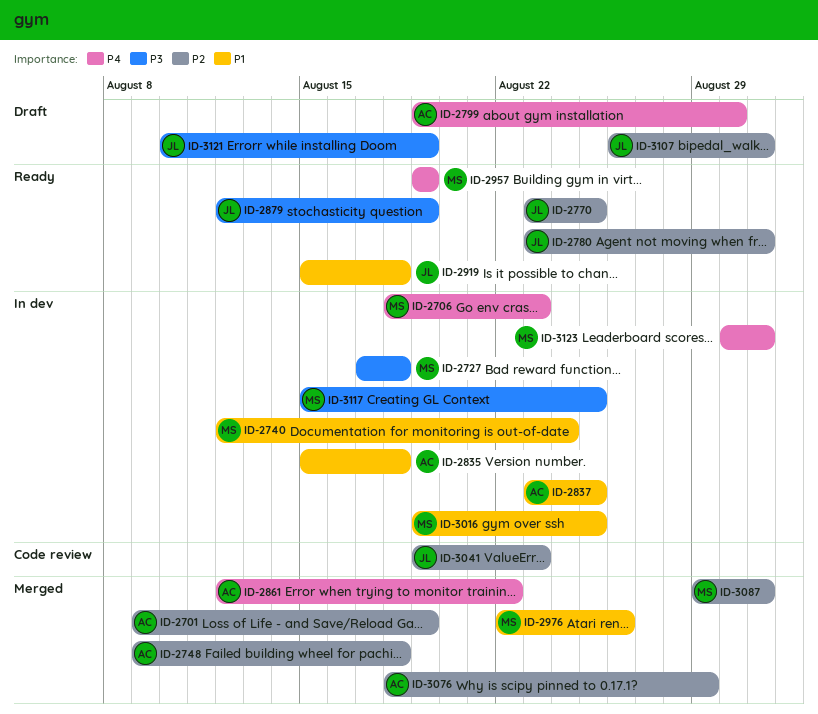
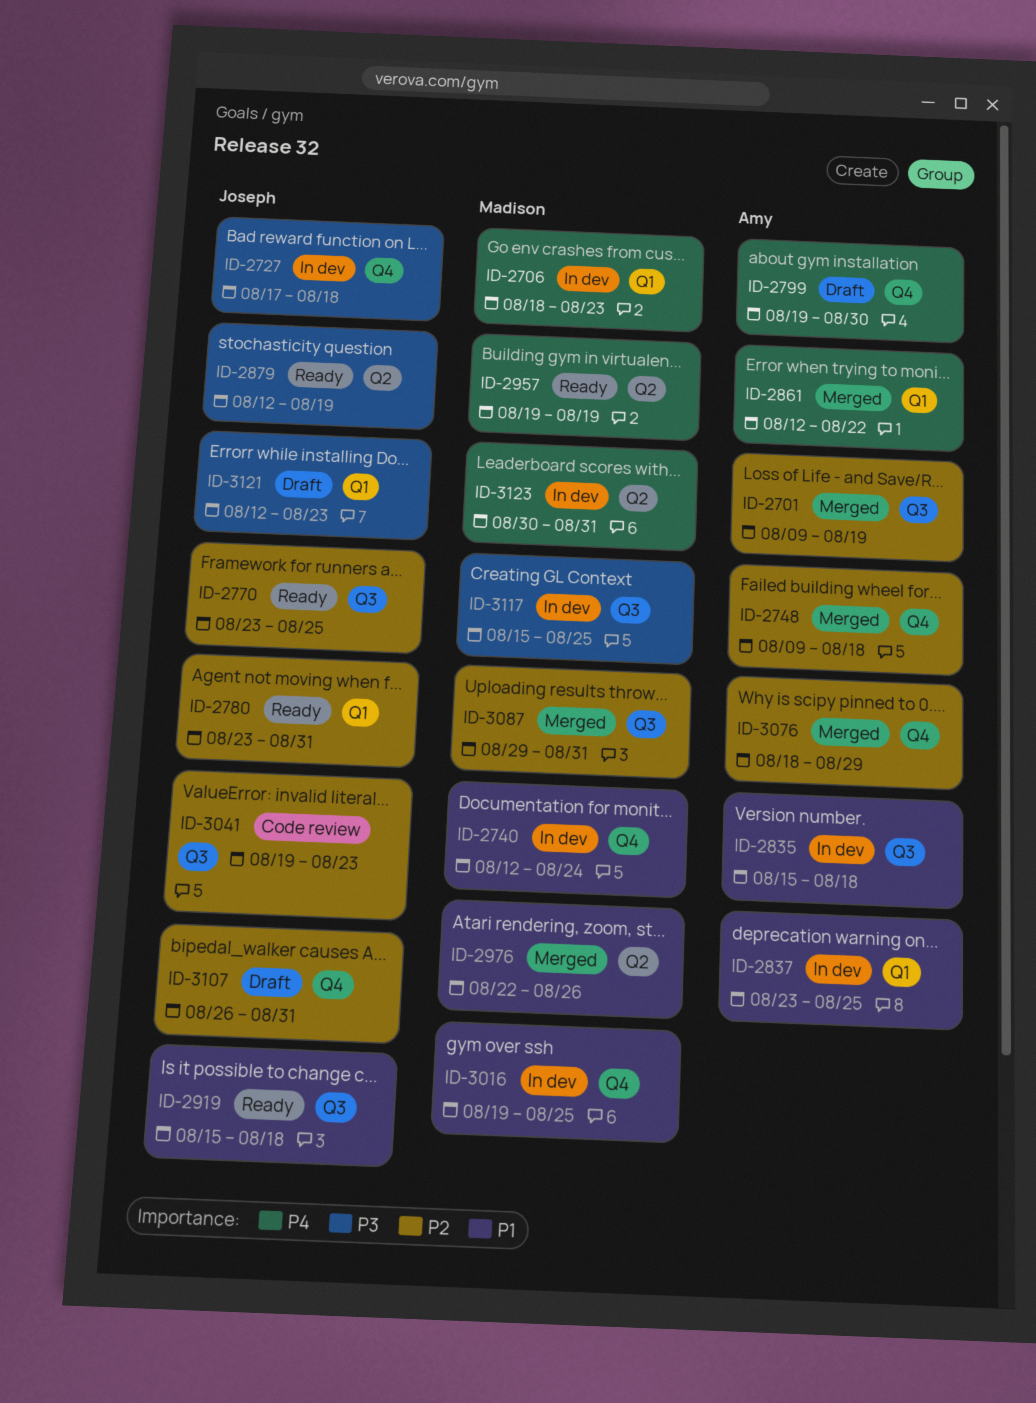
ID-2727, owner: Madison -> Joseph
ID-3121, start: Aug 10 -> Aug 12
ID-3121, due: Aug 19 -> Aug 23

